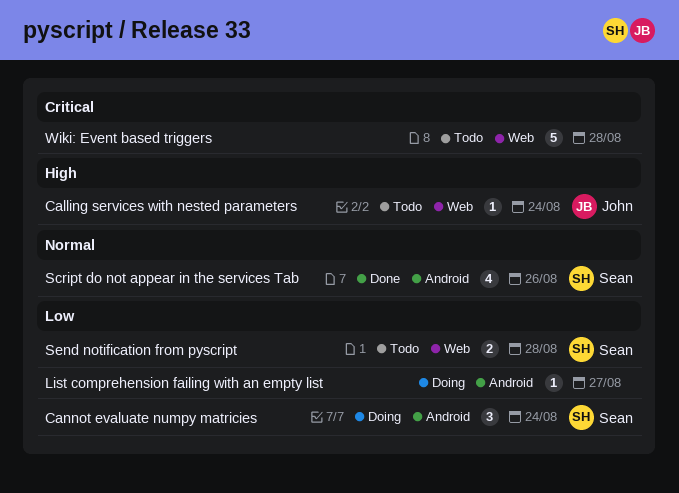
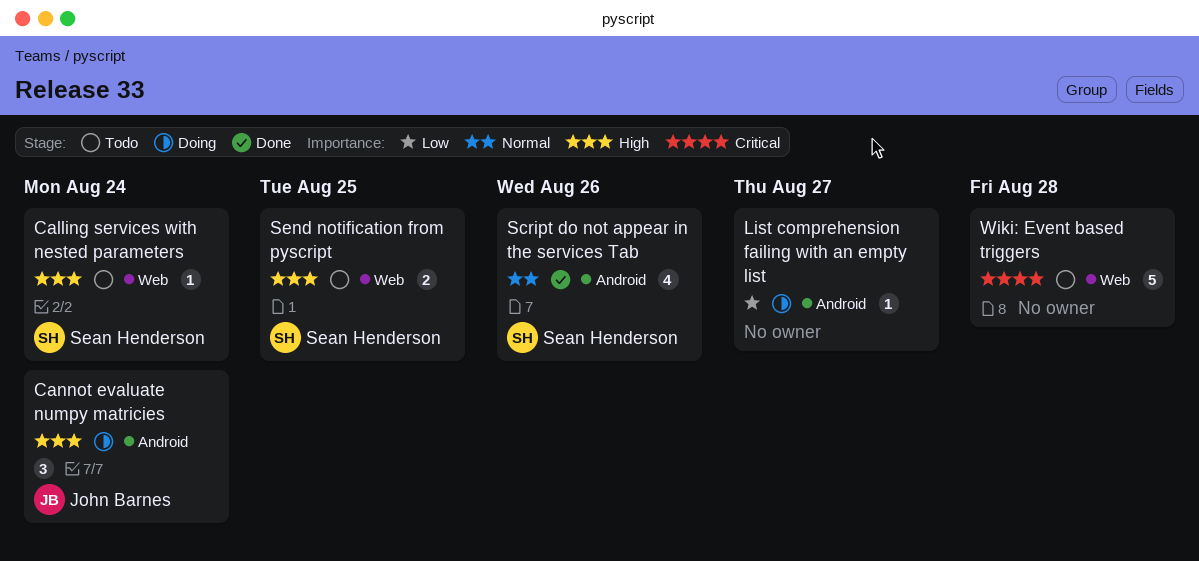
Calling services with nested parameters, owner: John Barnes -> Sean Henderson
Cannot evaluate numpy matricies, owner: Sean Henderson -> John Barnes
Cannot evaluate numpy matricies, priority: Low -> High
Send notification from pyscript, priority: Low -> High
Send notification from pyscript, due: Aug 28 -> Aug 25

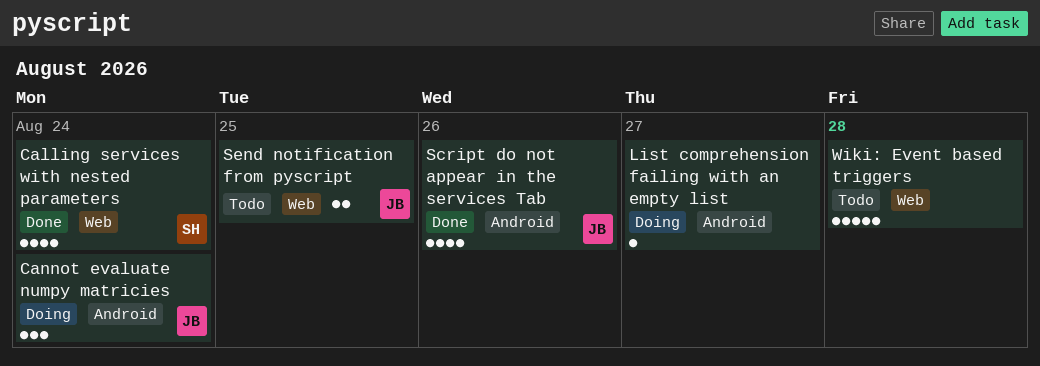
Calling services with nested parameters, status: Todo -> Done
Calling services with nested parameters, estimate: 1 -> 4
Script do not appear in the services Tab, owner: Sean Henderson -> John Barnes
Send notification from pyscript, owner: Sean Henderson -> John Barnes

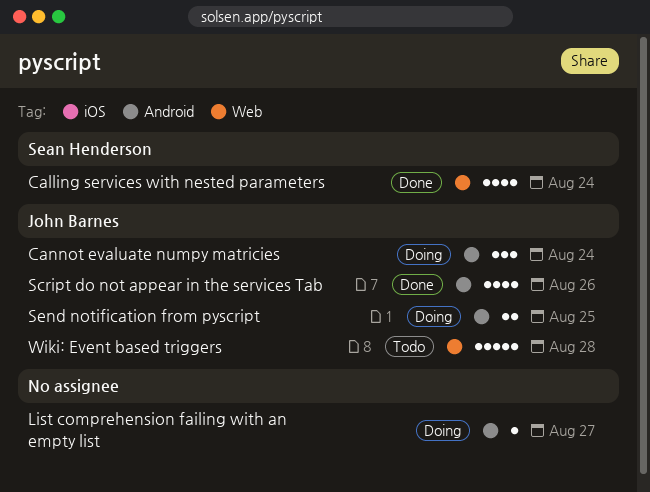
Send notification from pyscript, status: Todo -> Doing
Send notification from pyscript, label: Web -> Android
Wiki: Event based triggers, owner: none -> John Barnes

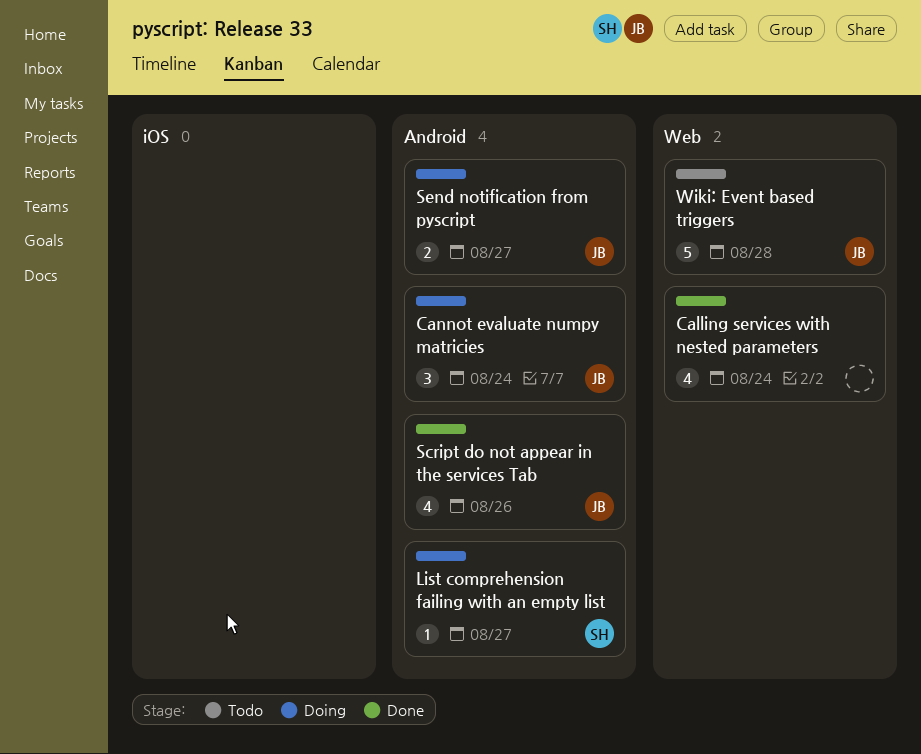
Calling services with nested parameters, owner: Sean Henderson -> none
List comprehension failing with an empty list, owner: none -> Sean Henderson
Send notification from pyscript, due: Aug 25 -> Aug 27

